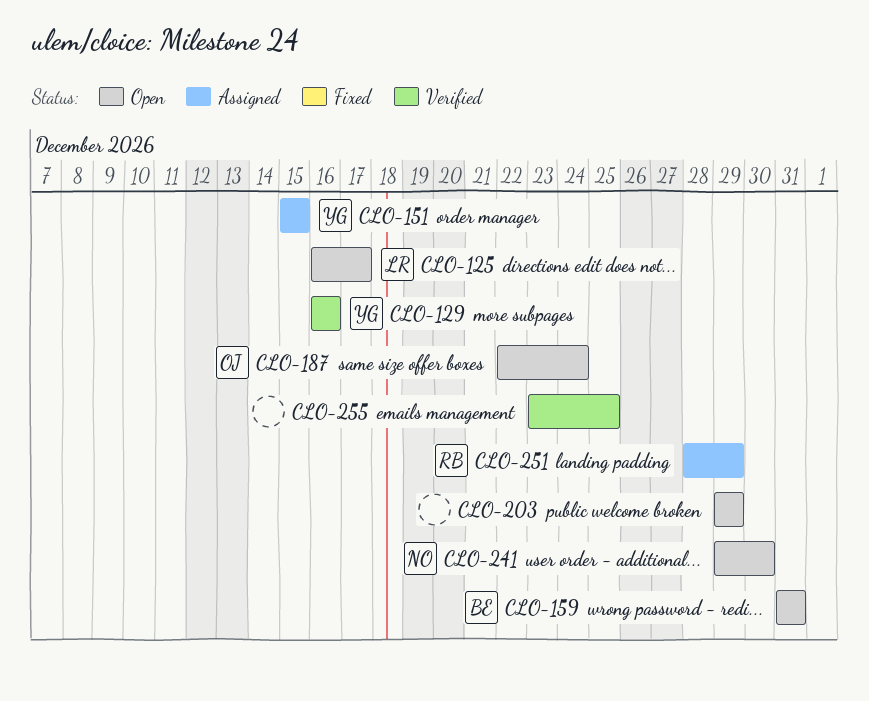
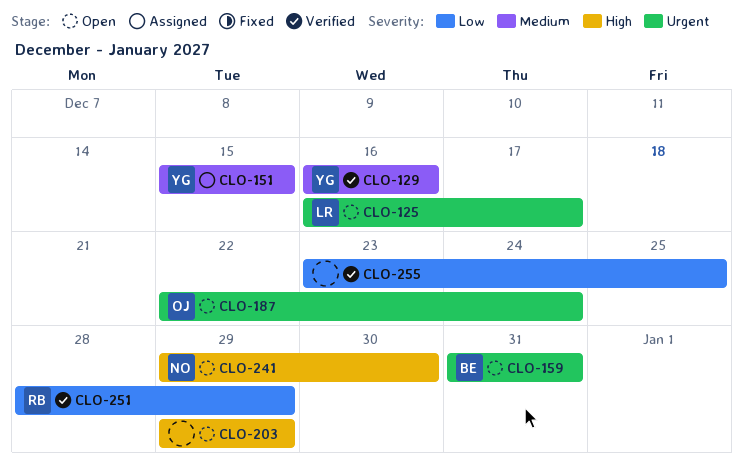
CLO-251, status: Assigned -> Verified

